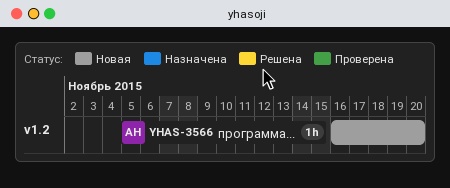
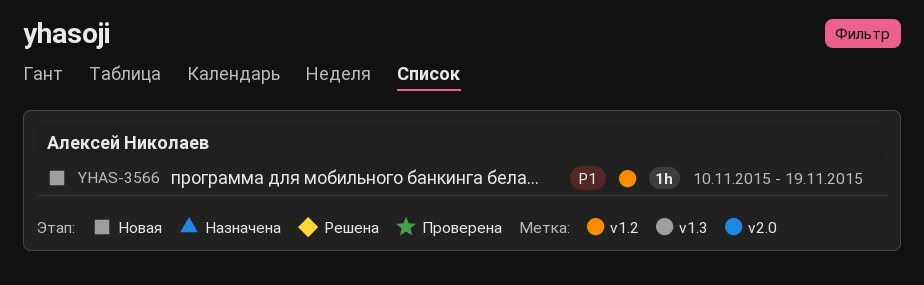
YHAS-3566, start: Nov 16 -> Nov 10
YHAS-3566, due: Nov 20 -> Nov 19

